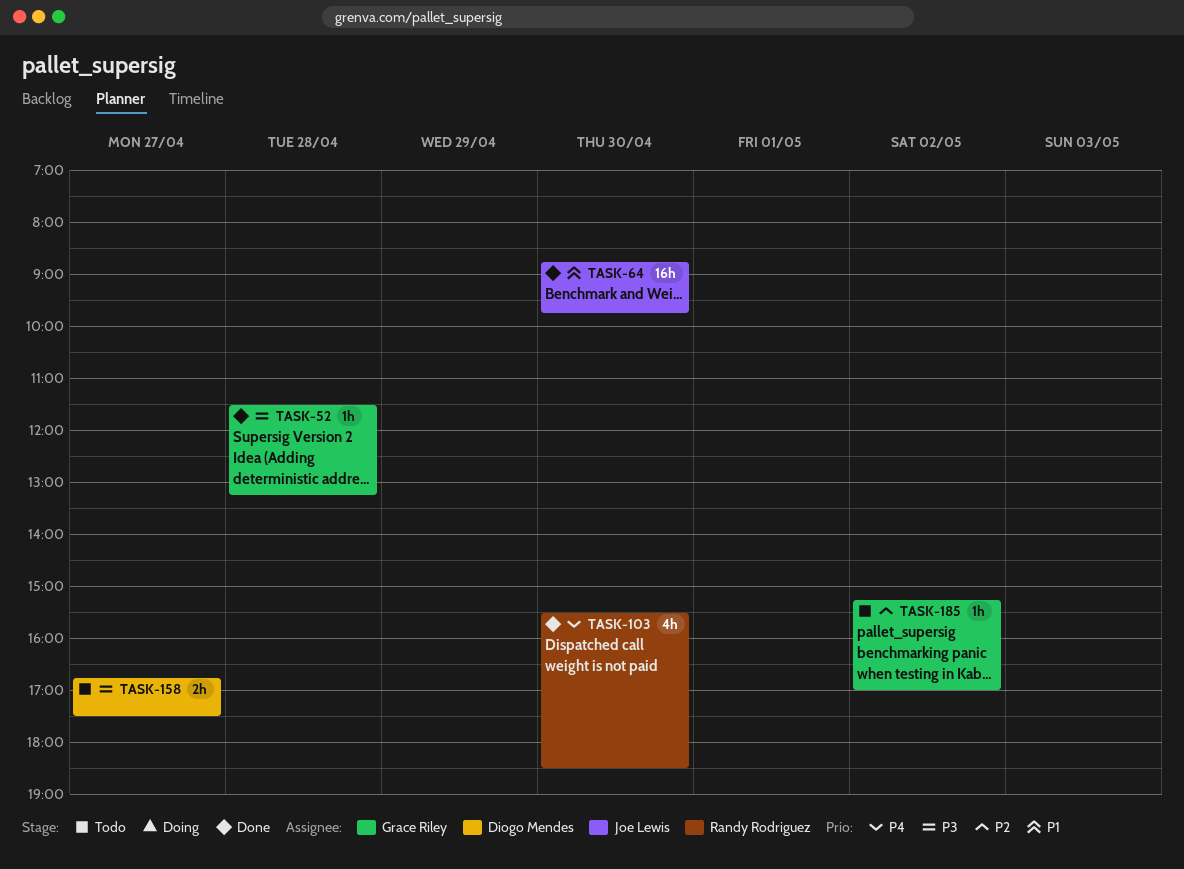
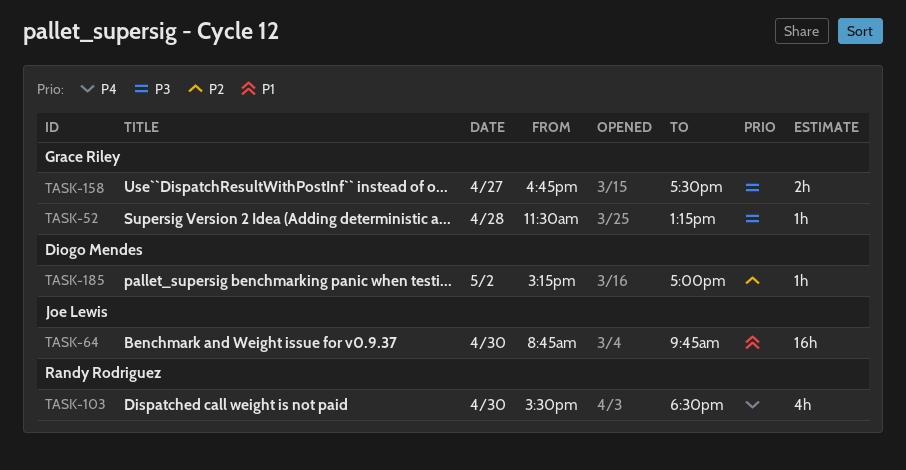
TASK-158, owner: Diogo Mendes -> Grace Riley
TASK-185, owner: Grace Riley -> Diogo Mendes

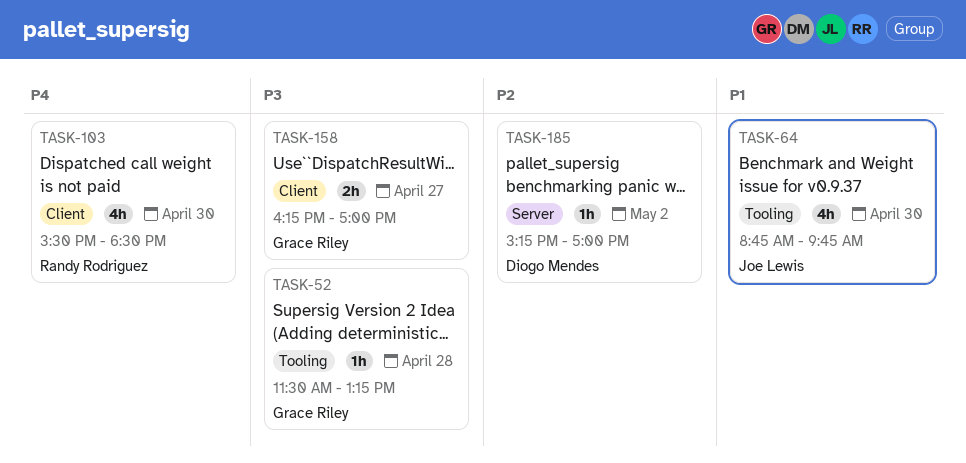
TASK-64, estimate: 16h -> 4h
TASK-158, begins: 16:45 -> 16:15
TASK-158, ends: 17:30 -> 17:00

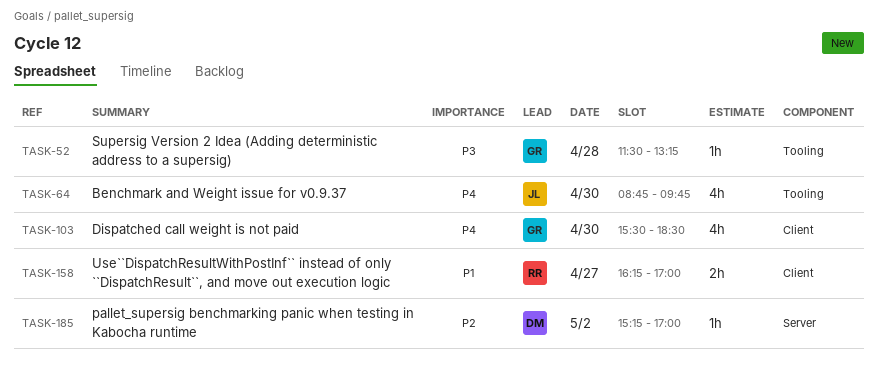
TASK-64, priority: P1 -> P4
TASK-103, owner: Randy Rodriguez -> Grace Riley
TASK-158, owner: Grace Riley -> Randy Rodriguez
TASK-158, priority: P3 -> P1

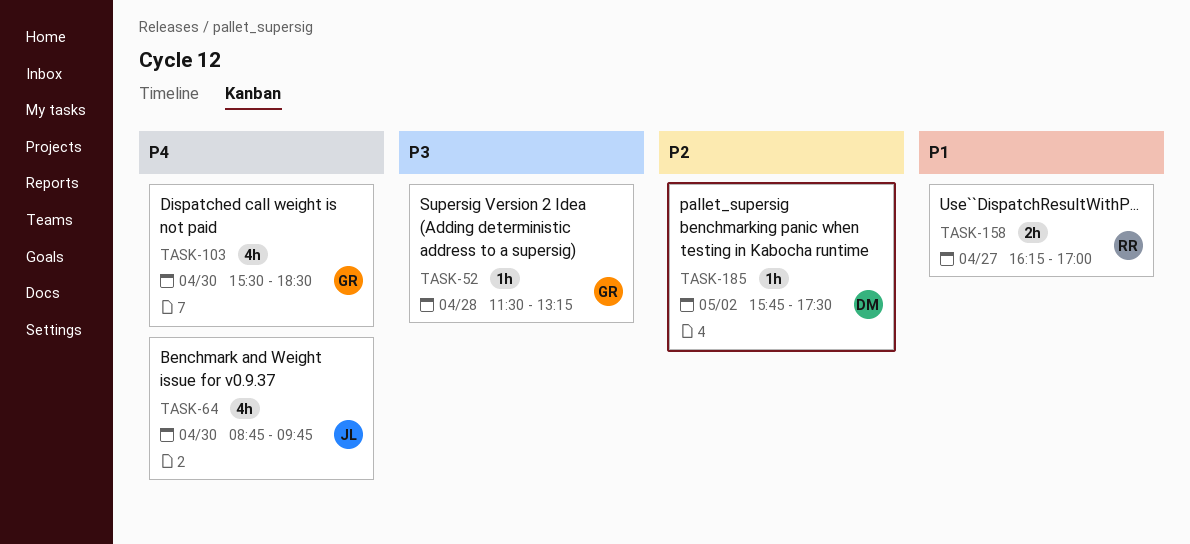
TASK-185, begins: 15:15 -> 15:45
TASK-185, ends: 17:00 -> 17:30

